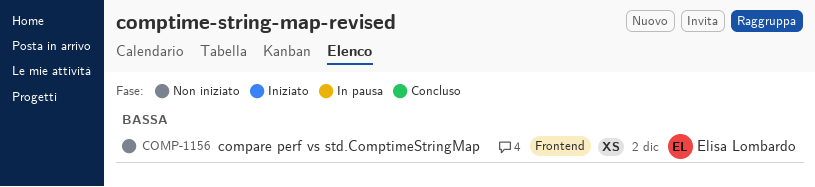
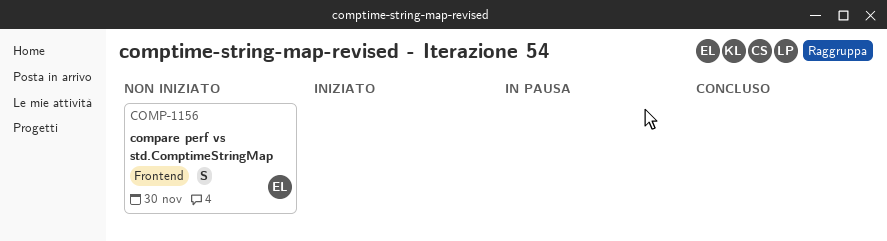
COMP-1156, estimate: XS -> S
COMP-1156, due: Dec 2 -> Nov 30

